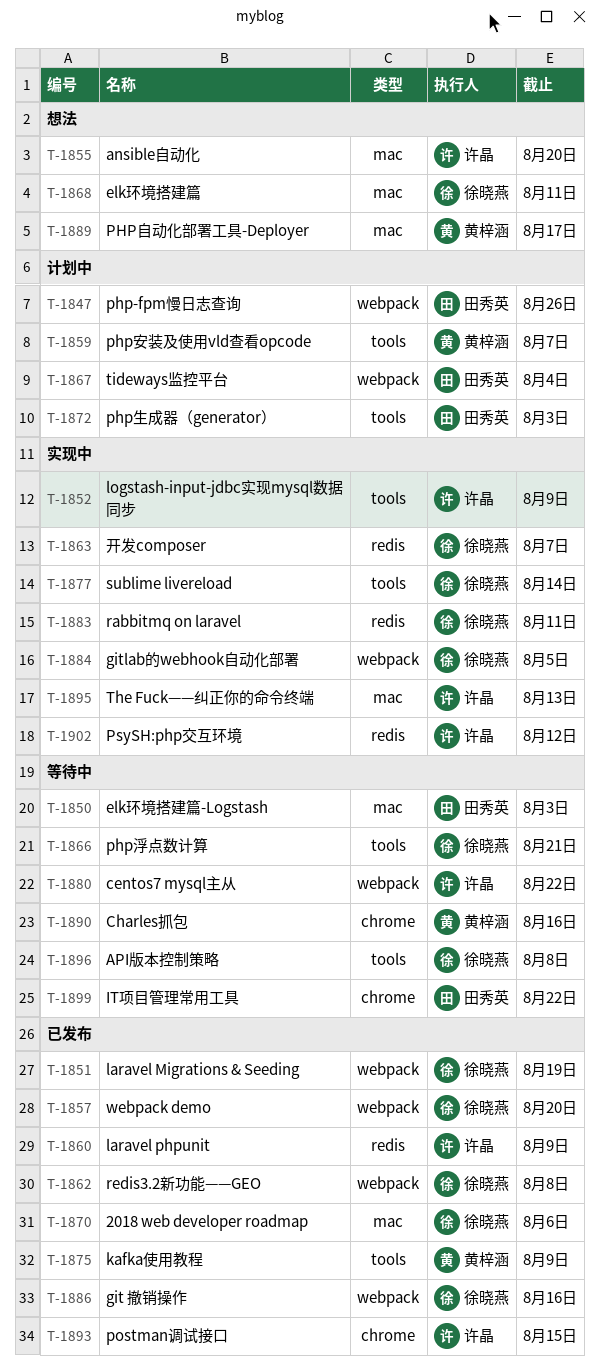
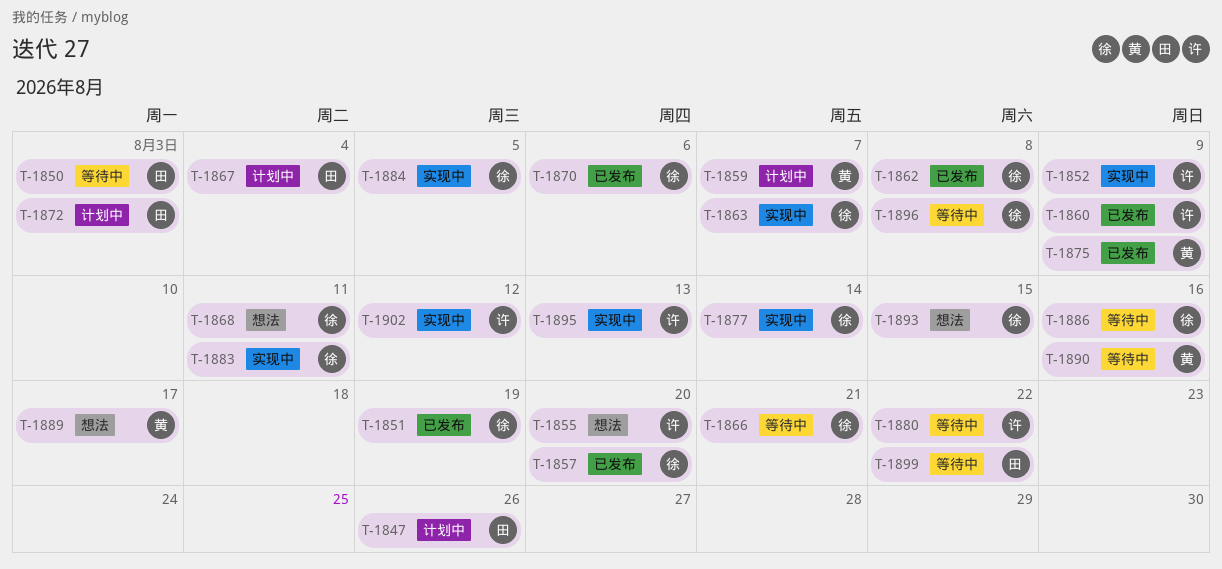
T-1886, status: 已发布 -> 等待中
T-1893, status: 已发布 -> 想法
T-1893, owner: 许晶 -> 徐晓燕

